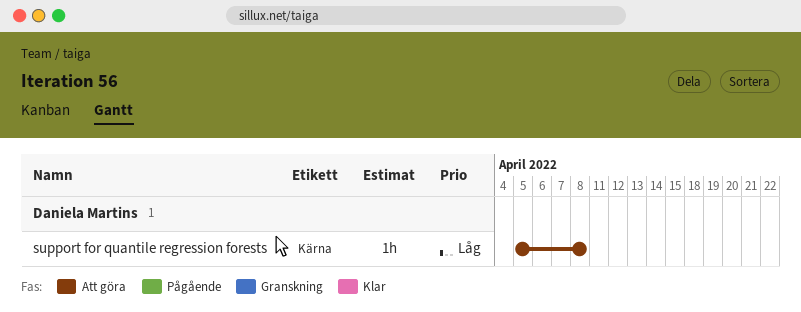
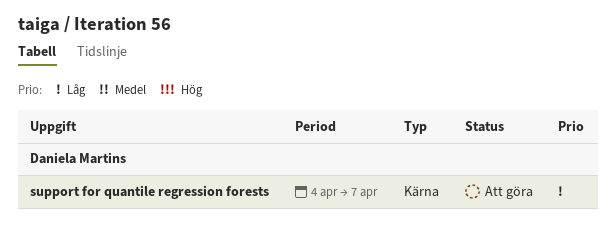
support for quantile regression forests, start: Apr 5 -> Apr 4
support for quantile regression forests, due: Apr 8 -> Apr 7

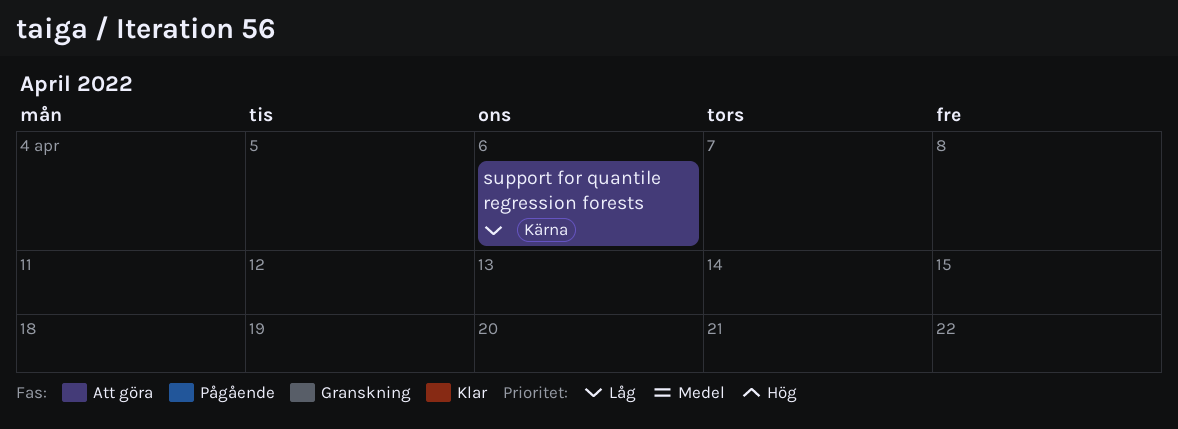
support for quantile regression forests, due: Apr 7 -> Apr 6

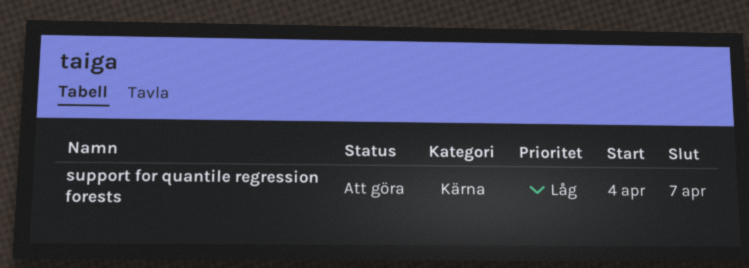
support for quantile regression forests, due: Apr 6 -> Apr 7

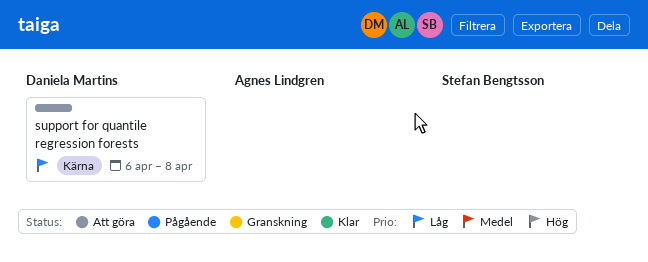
support for quantile regression forests, start: Apr 4 -> Apr 6
support for quantile regression forests, due: Apr 7 -> Apr 8

